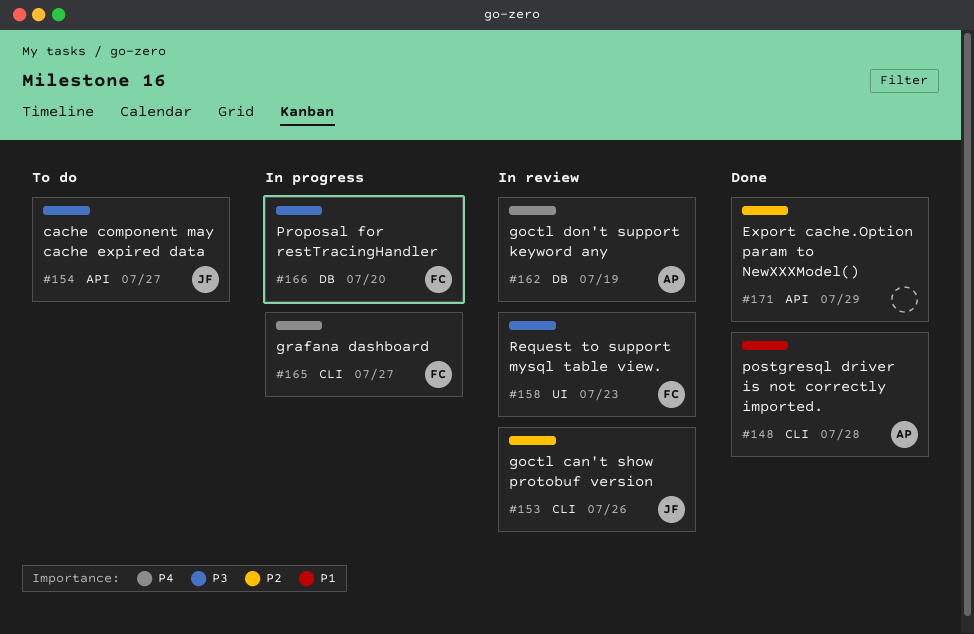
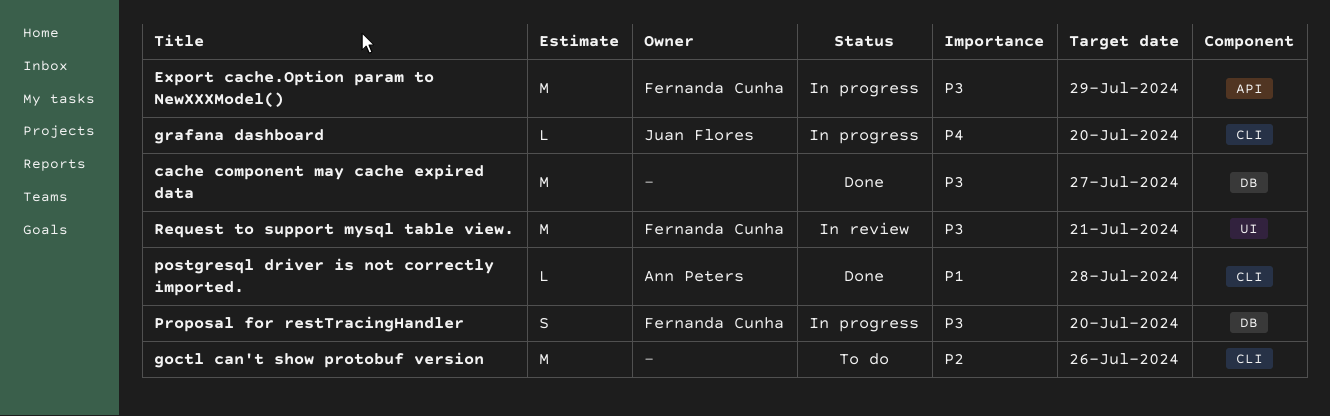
cache component may cache expired data, status: To do -> Done
cache component may cache expired data, owner: Juan Flores -> none
cache component may cache expired data, label: API -> DB
Export cache.Option param to NewXXXModel(), status: Done -> In progress
Export cache.Option param to NewXXXModel(), owner: none -> Fernanda Cunha
Export cache.Option param to NewXXXModel(), priority: P2 -> P3
goctl can't show protobuf version, status: In review -> To do
goctl can't show protobuf version, owner: Juan Flores -> none
goctl don't support keyword any: present -> none
grafana dashboard, owner: Fernanda Cunha -> Juan Flores
grafana dashboard, due: Jul 27 -> Jul 20
Request to support mysql table view., due: Jul 23 -> Jul 21

